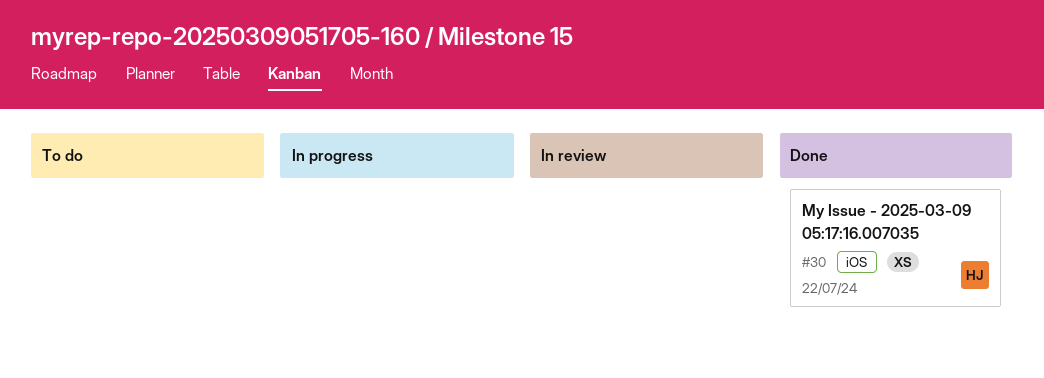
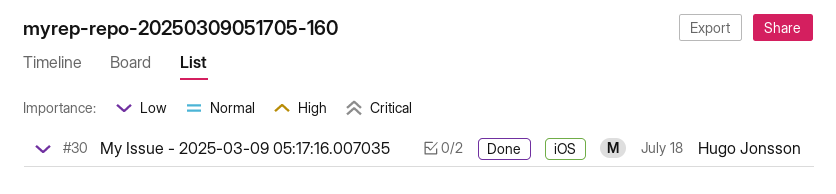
#30, estimate: XS -> M
#30, due: Jul 22 -> Jul 18

